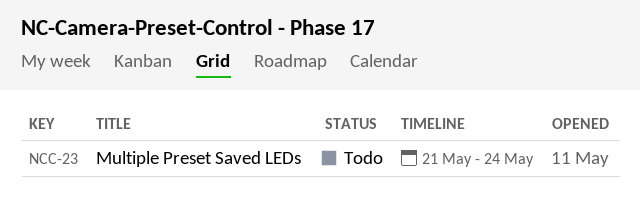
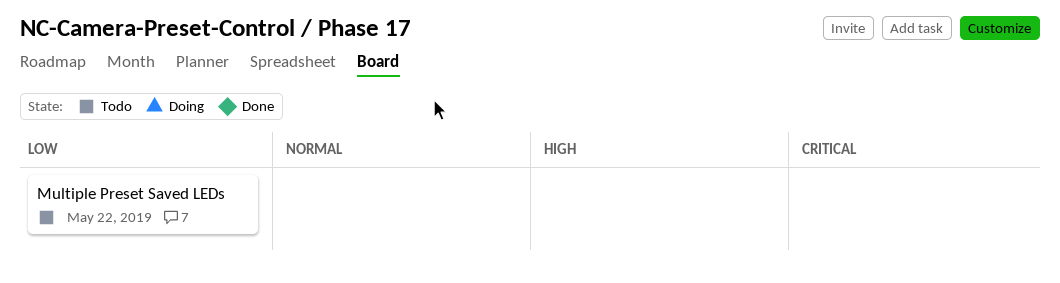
Multiple Preset Saved LEDs, due: May 24 -> May 22

